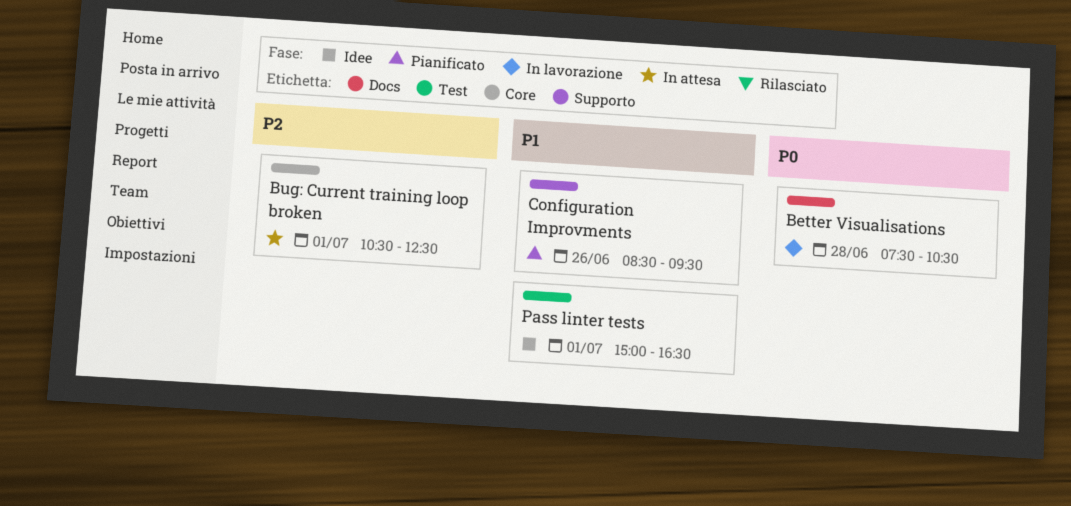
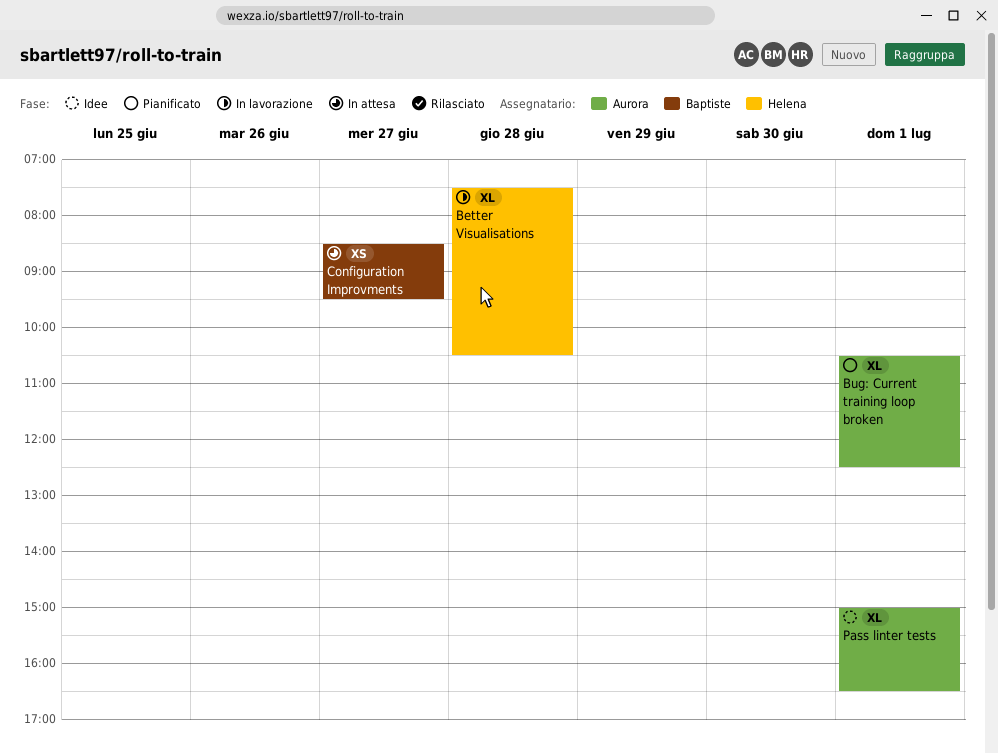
Bug: Current training loop broken, status: In attesa -> Pianificato
Configuration Improvments, status: Pianificato -> In attesa
Configuration Improvments, day: Jun 26 -> Jun 27

